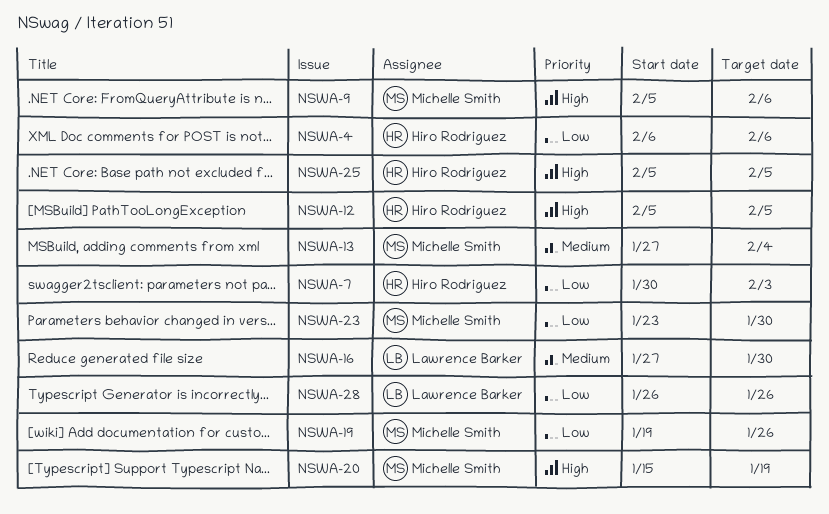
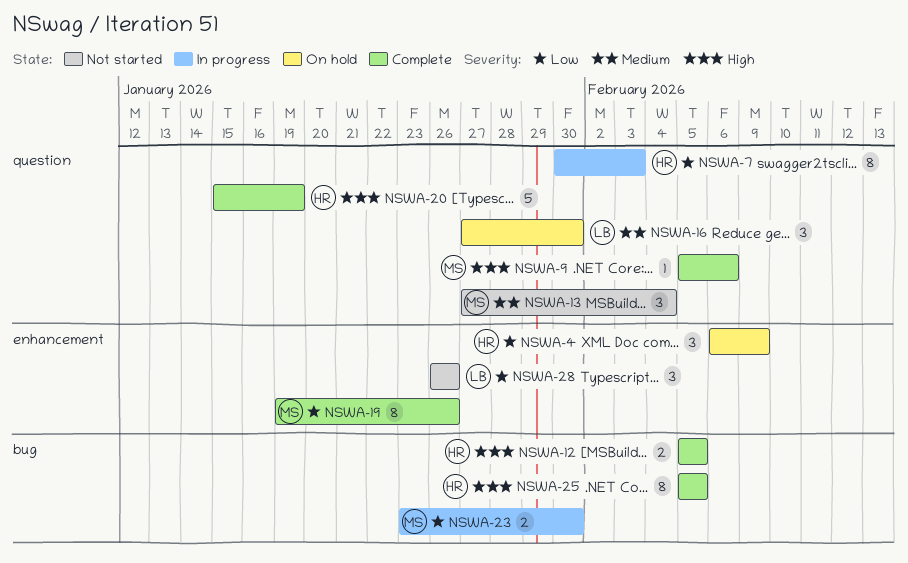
NSWA-4, due: Feb 6 -> Feb 9
NSWA-20, owner: Michelle Smith -> Hiro Rodriguez

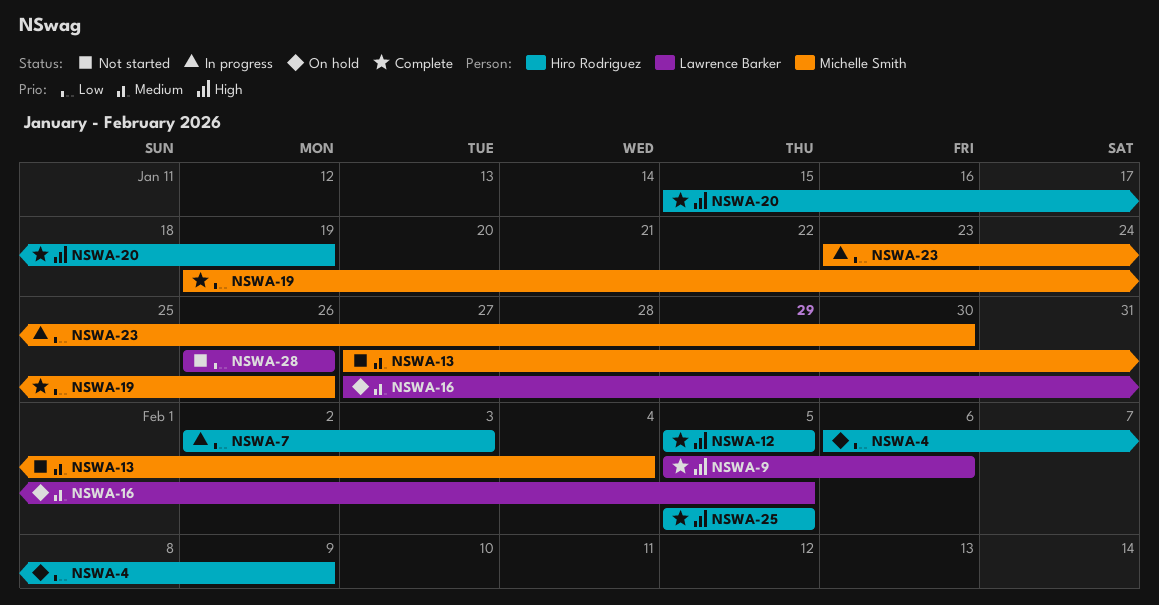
NSWA-7, start: Jan 30 -> Feb 2
NSWA-9, owner: Michelle Smith -> Lawrence Barker
NSWA-16, due: Jan 30 -> Feb 5

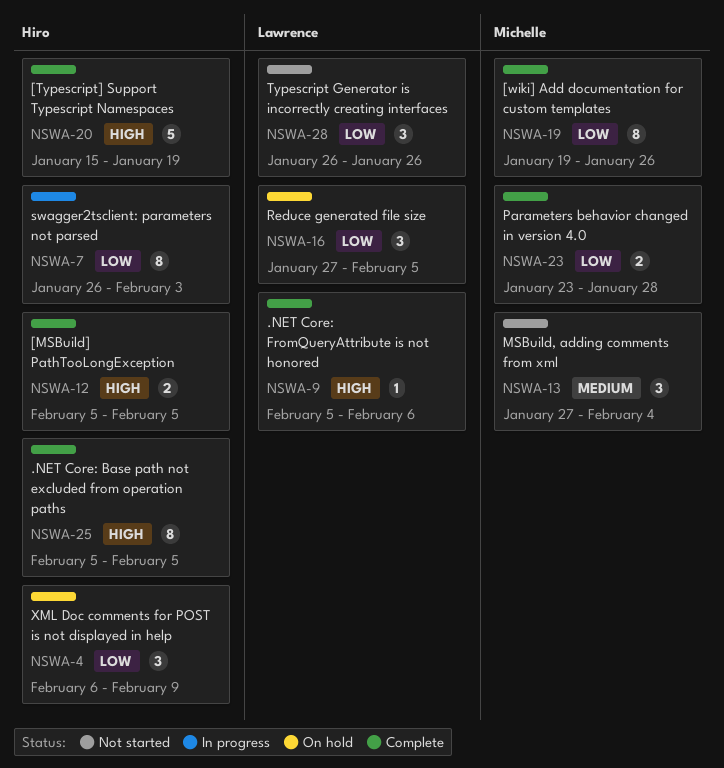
NSWA-7, start: Feb 2 -> Jan 26
NSWA-16, priority: Medium -> Low
NSWA-23, status: In progress -> Complete
NSWA-23, due: Jan 30 -> Jan 28

